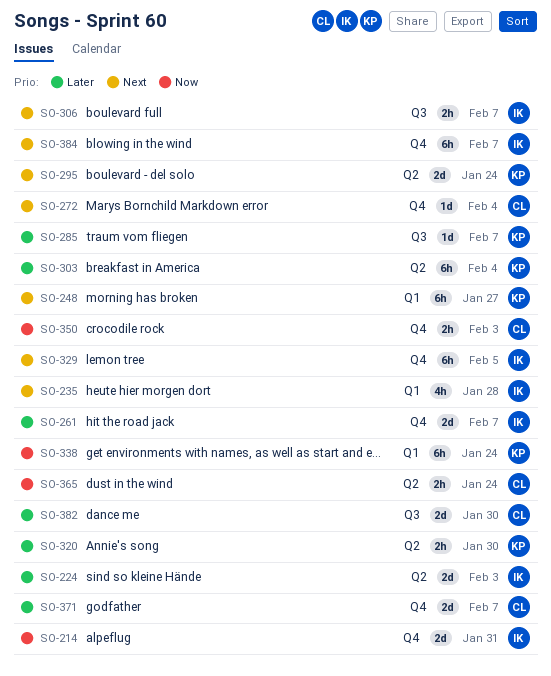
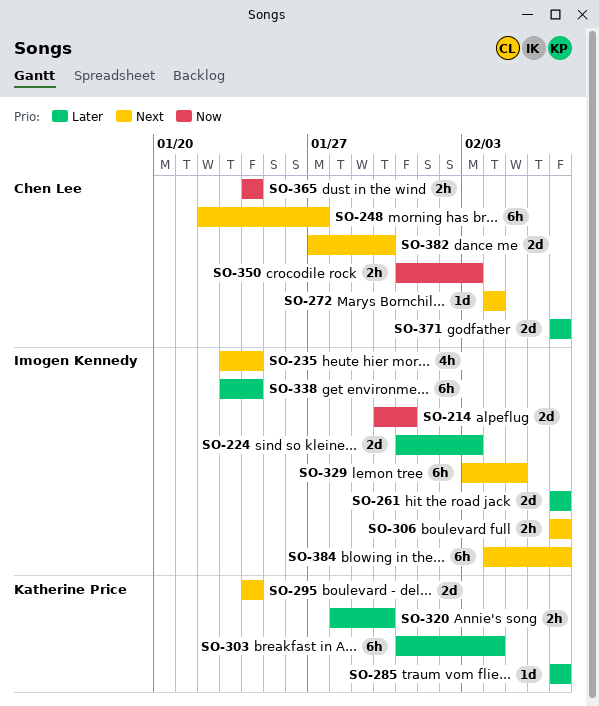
SO-235, due: Jan 28 -> Jan 24
SO-248, owner: Katherine Price -> Chen Lee
SO-338, owner: Katherine Price -> Imogen Kennedy
SO-338, priority: Now -> Later
SO-382, priority: Later -> Next

